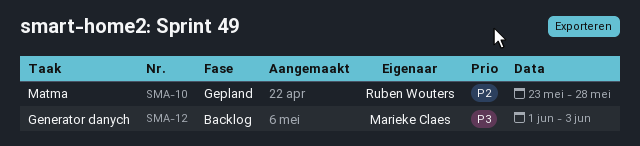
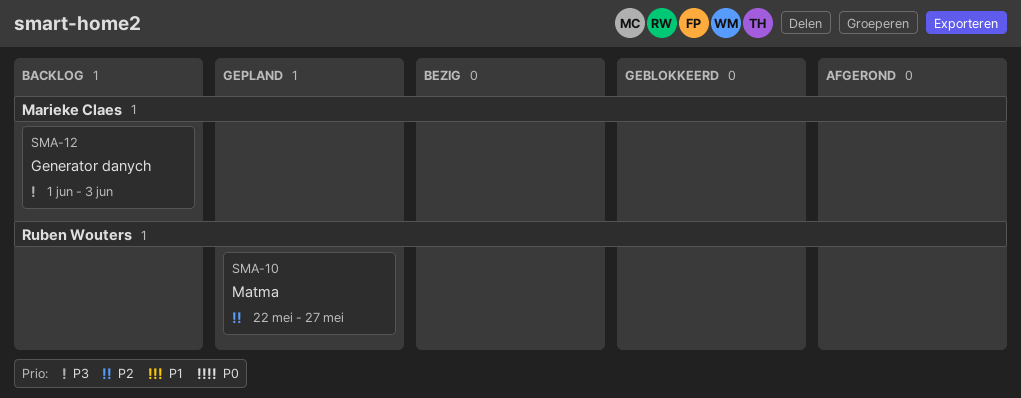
SMA-10, start: May 23 -> May 22
SMA-10, due: May 28 -> May 27

